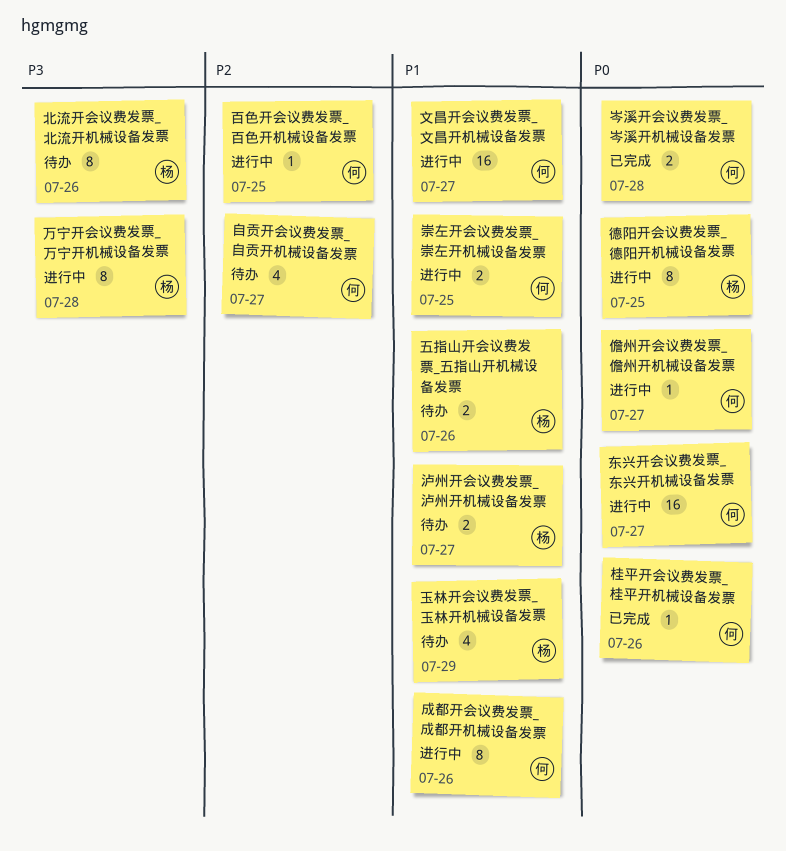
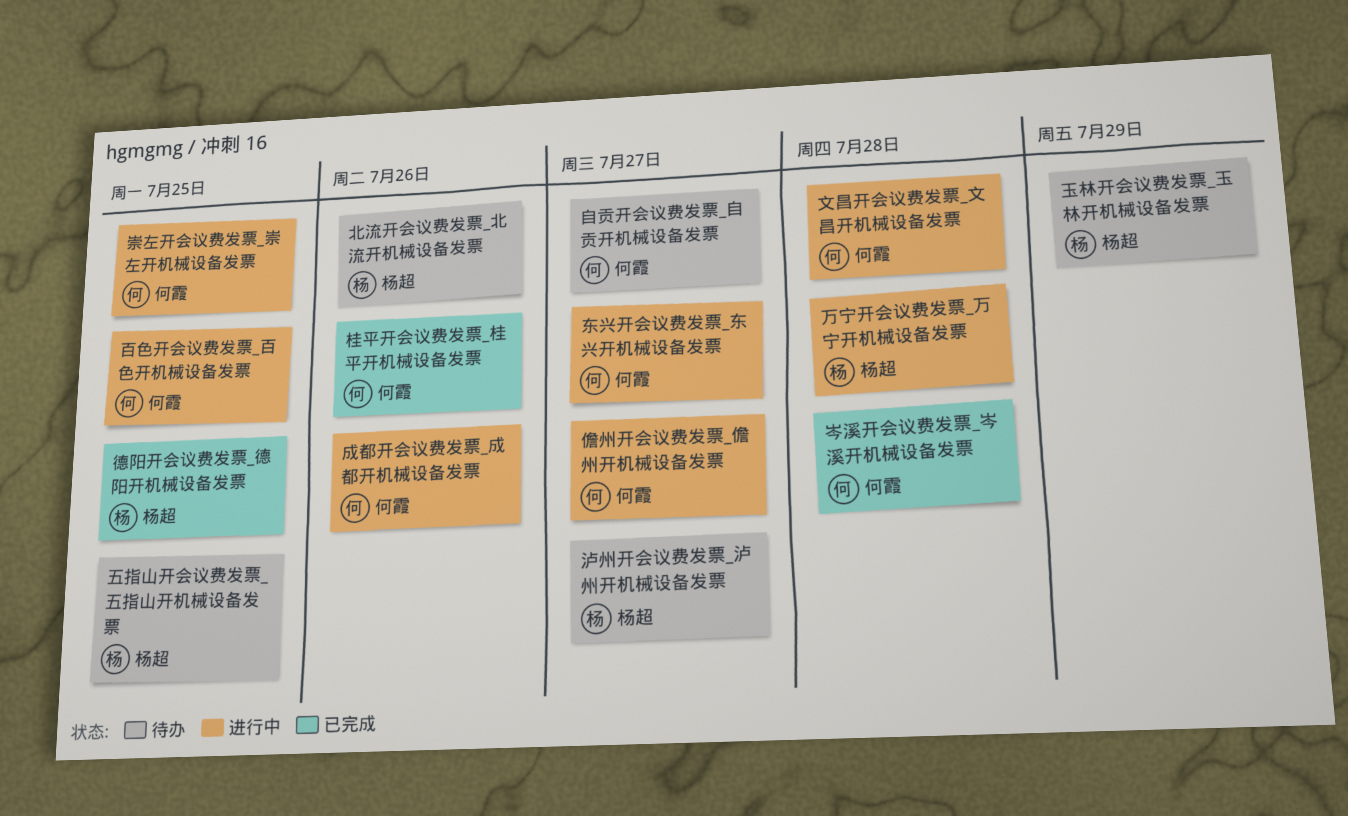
五指山开会议费发票_五指山开机械设备发票, due: Jul 26 -> Jul 25
德阳开会议费发票_德阳开机械设备发票, status: 进行中 -> 已完成
文昌开会议费发票_文昌开机械设备发票, due: Jul 27 -> Jul 28

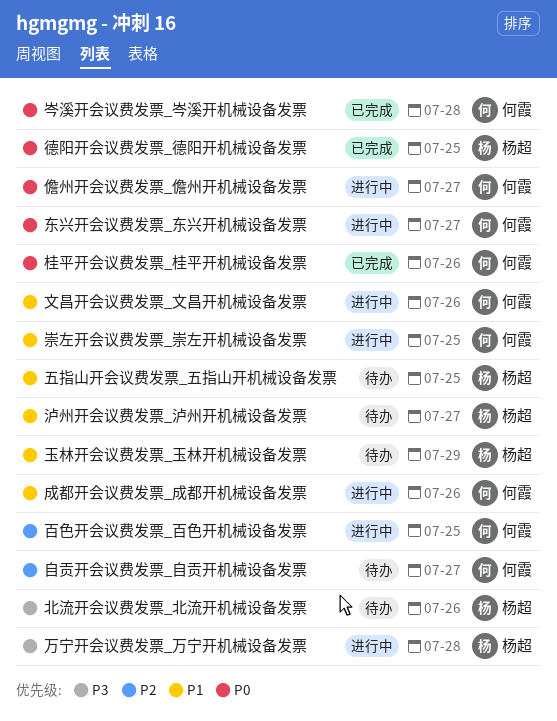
文昌开会议费发票_文昌开机械设备发票, due: Jul 28 -> Jul 26

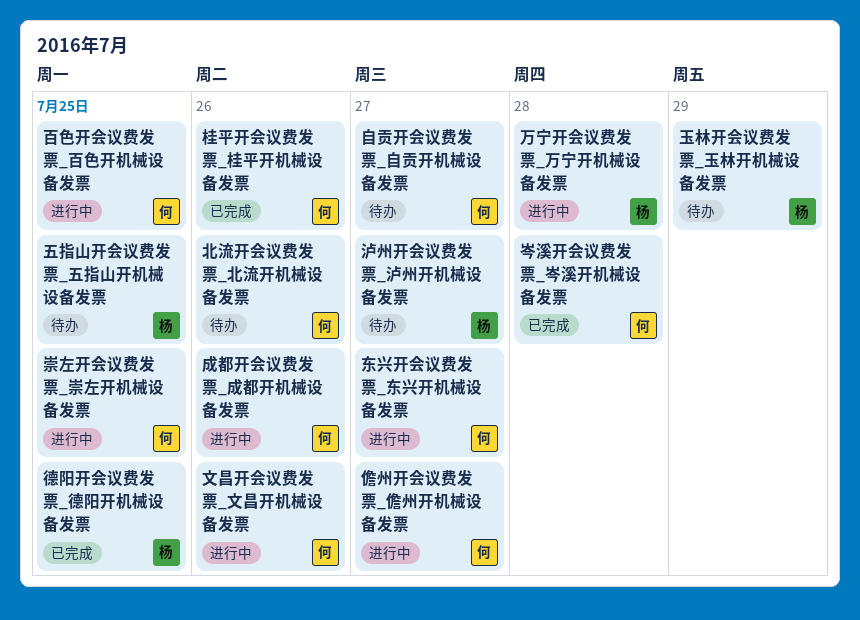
北流开会议费发票_北流开机械设备发票, owner: 杨超 -> 何霞

